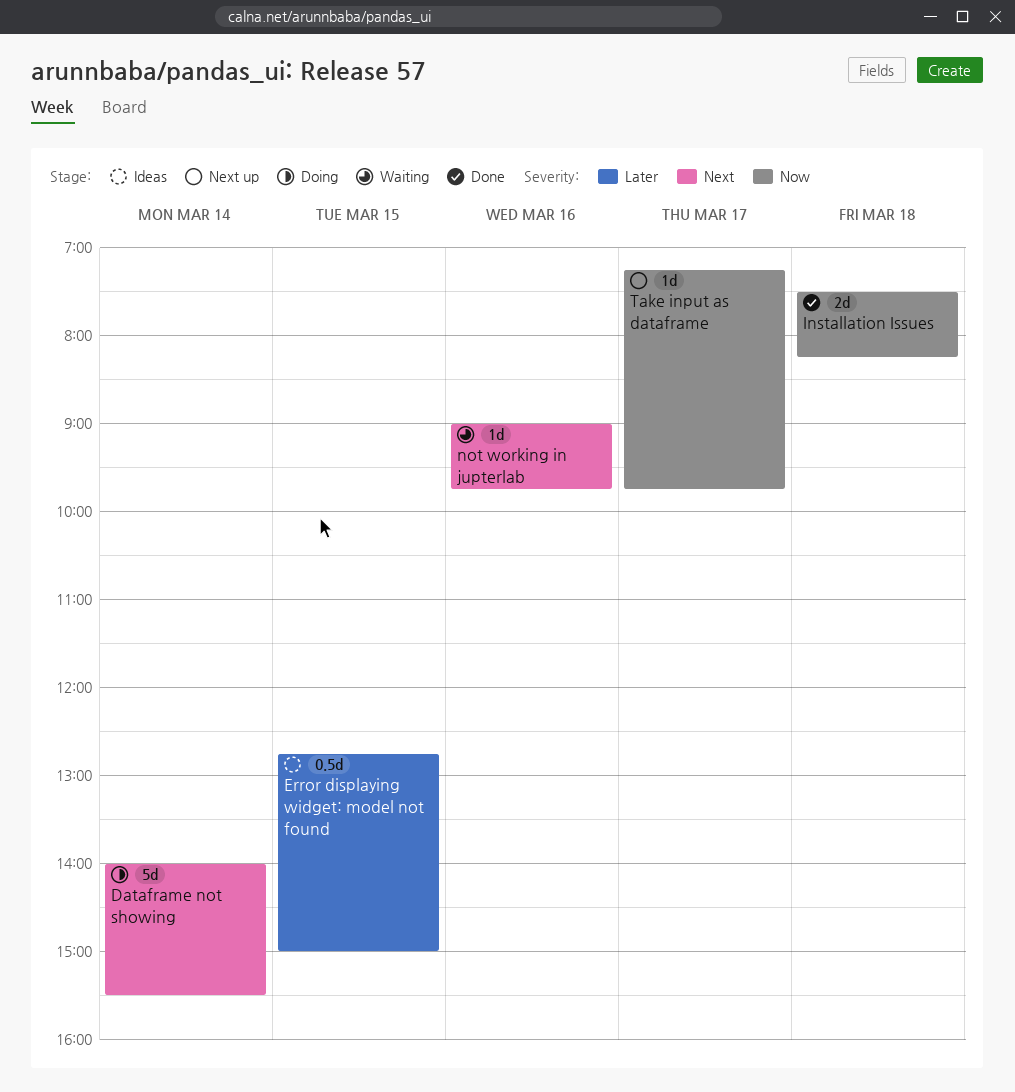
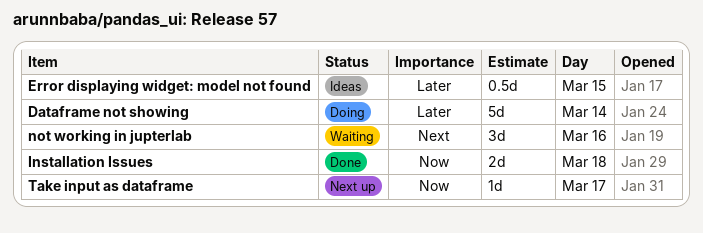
Dataframe not showing, priority: Next -> Later
not working in jupterlab, estimate: 1d -> 3d

